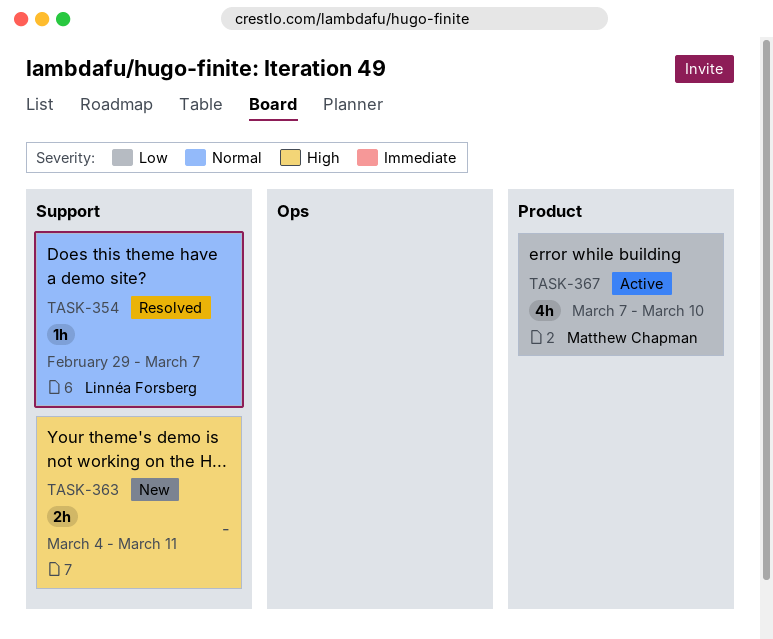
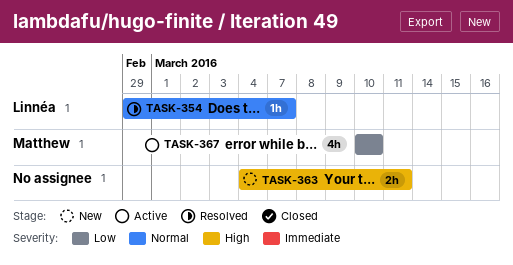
TASK-367, start: Mar 7 -> Mar 10

